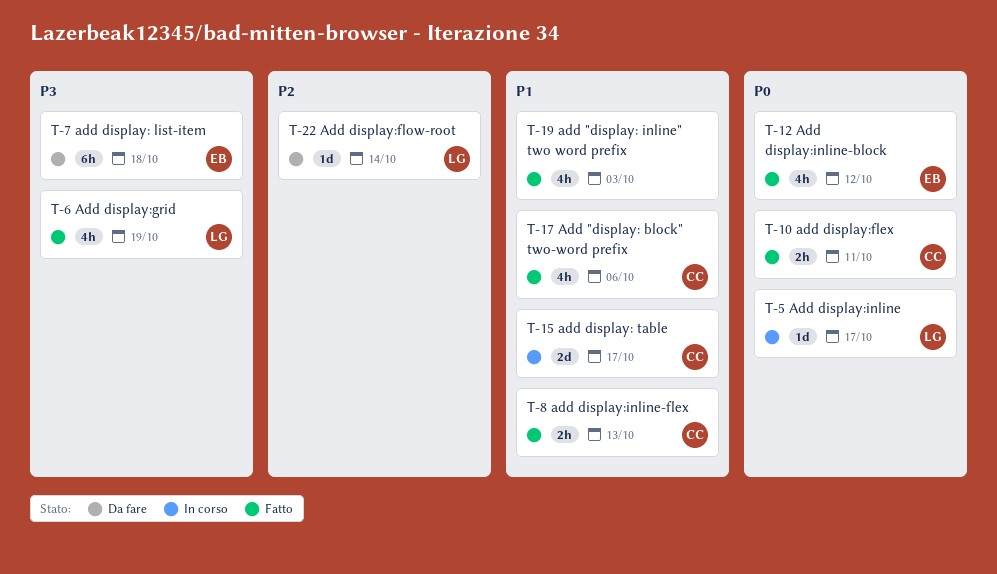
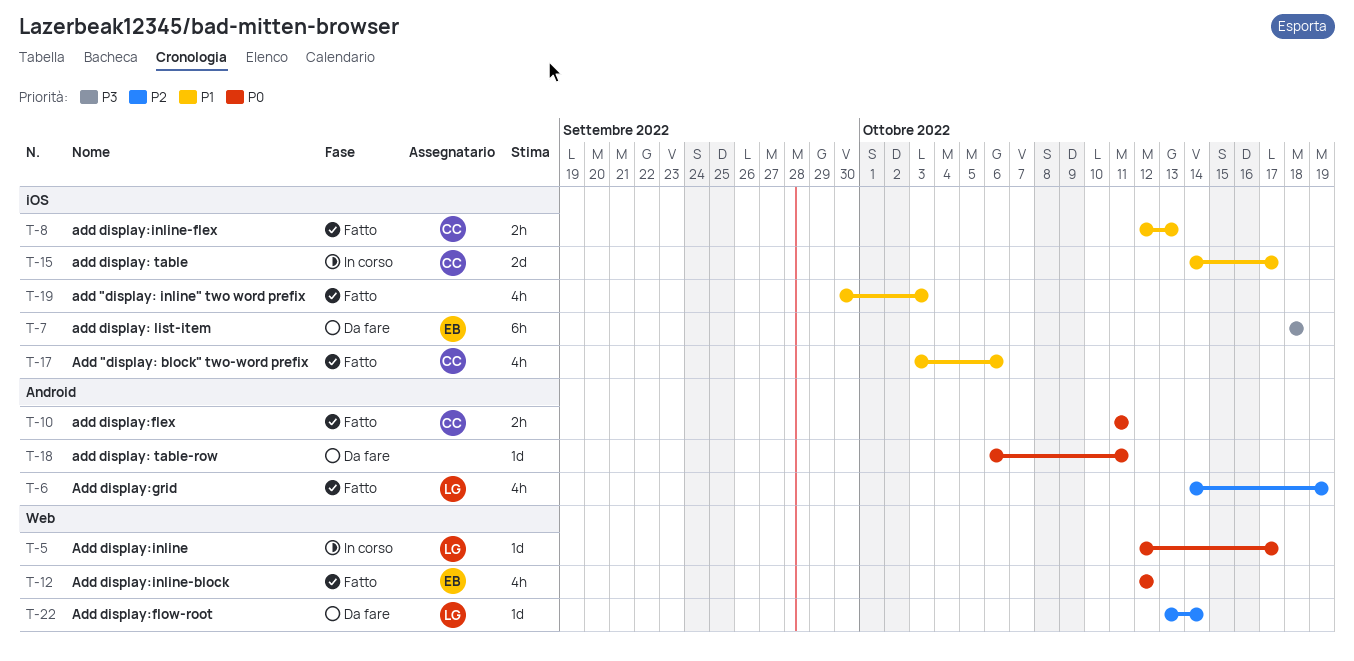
T-6, priority: P3 -> P2
T-18: none -> present

